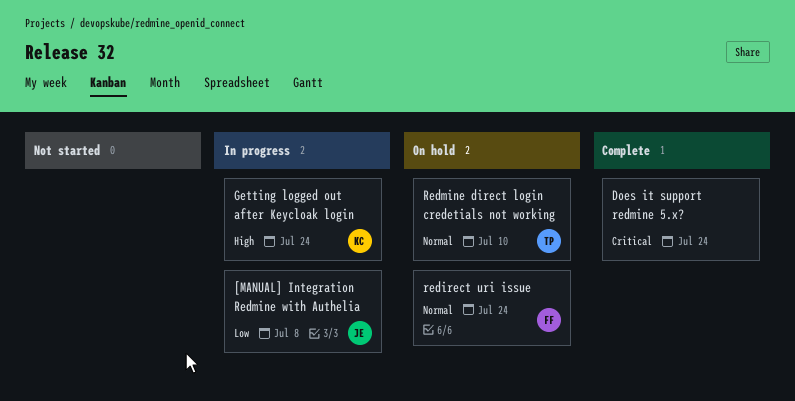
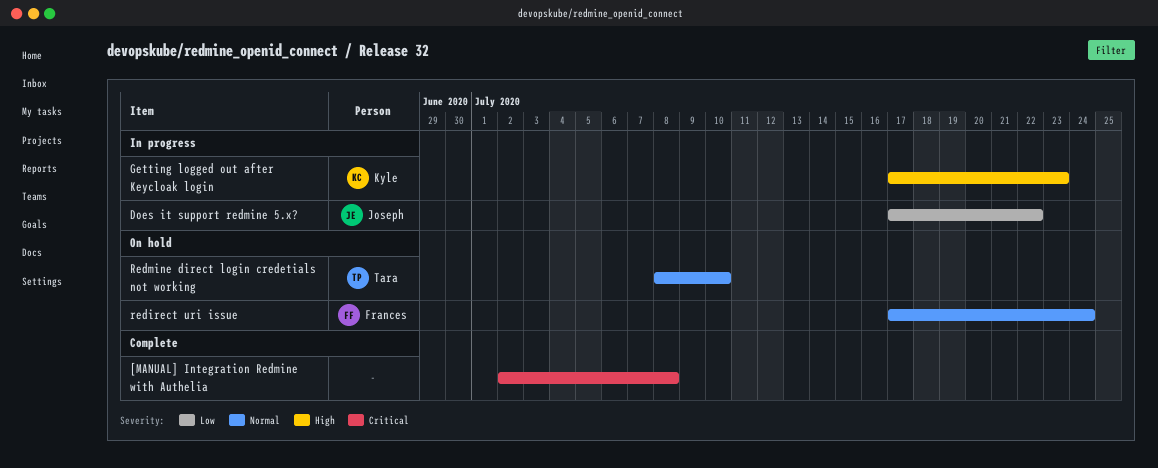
[MANUAL] Integration Redmine with Authelia, status: In progress -> Complete
[MANUAL] Integration Redmine with Authelia, owner: Joseph -> none
[MANUAL] Integration Redmine with Authelia, priority: Low -> Critical
Does it support redmine 5.x?, status: Complete -> In progress
Does it support redmine 5.x?, owner: none -> Joseph
Does it support redmine 5.x?, priority: Critical -> Low
Does it support redmine 5.x?, due: Jul 24 -> Jul 22
Getting logged out after Keycloak login, due: Jul 24 -> Jul 23

